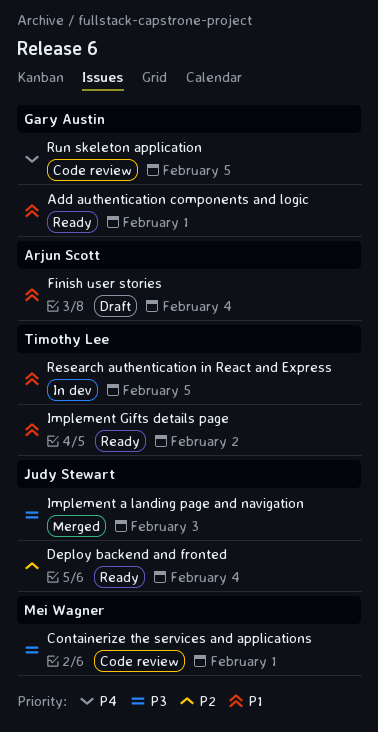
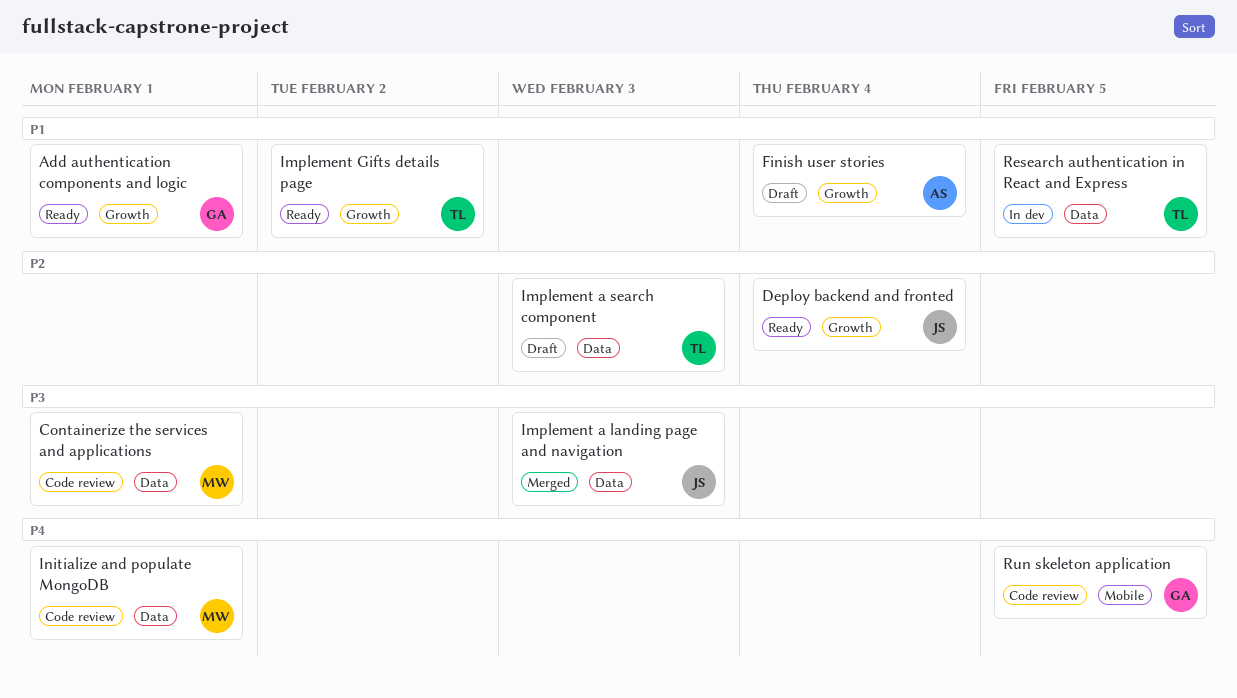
Implement a search component: none -> present
Initialize and populate MongoDB: none -> present

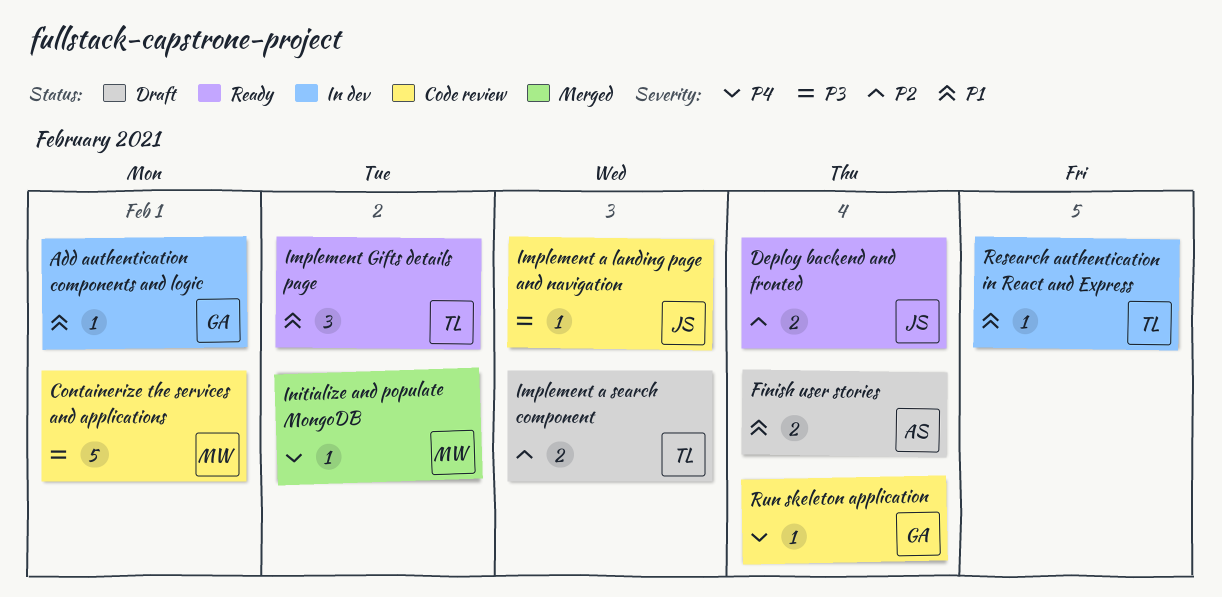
Add authentication components and logic, status: Ready -> In dev
Implement a landing page and navigation, status: Merged -> Code review
Initialize and populate MongoDB, status: Code review -> Merged
Initialize and populate MongoDB, due: Feb 1 -> Feb 2
Run skeleton application, due: Feb 5 -> Feb 4

